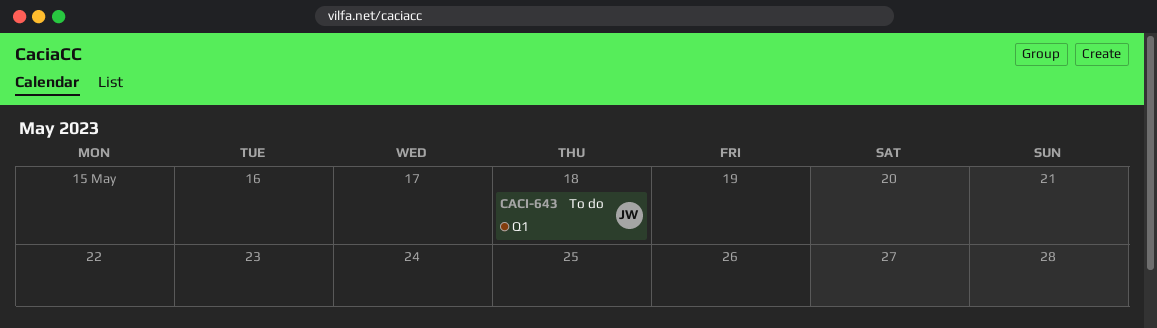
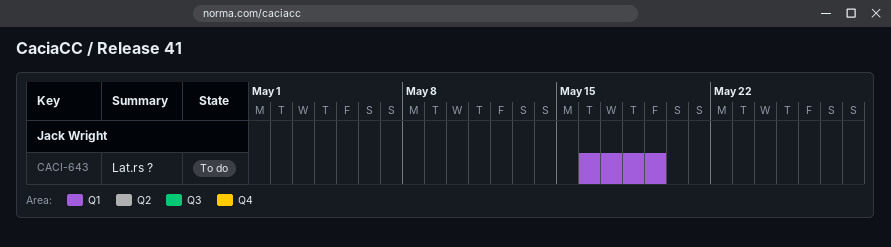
CACI-643, due: May 18 -> May 19

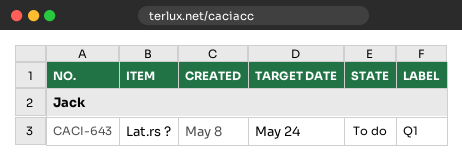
CACI-643, due: May 19 -> May 24

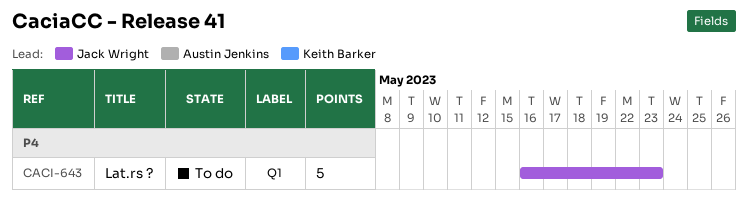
CACI-643, due: May 24 -> May 23

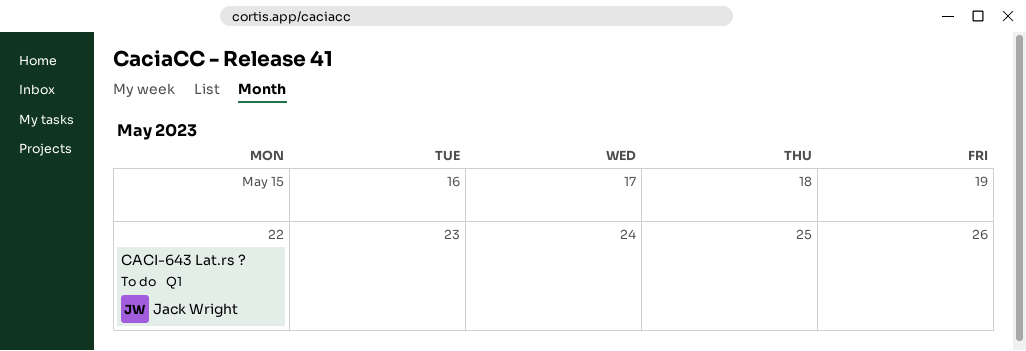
CACI-643, due: May 23 -> May 22

